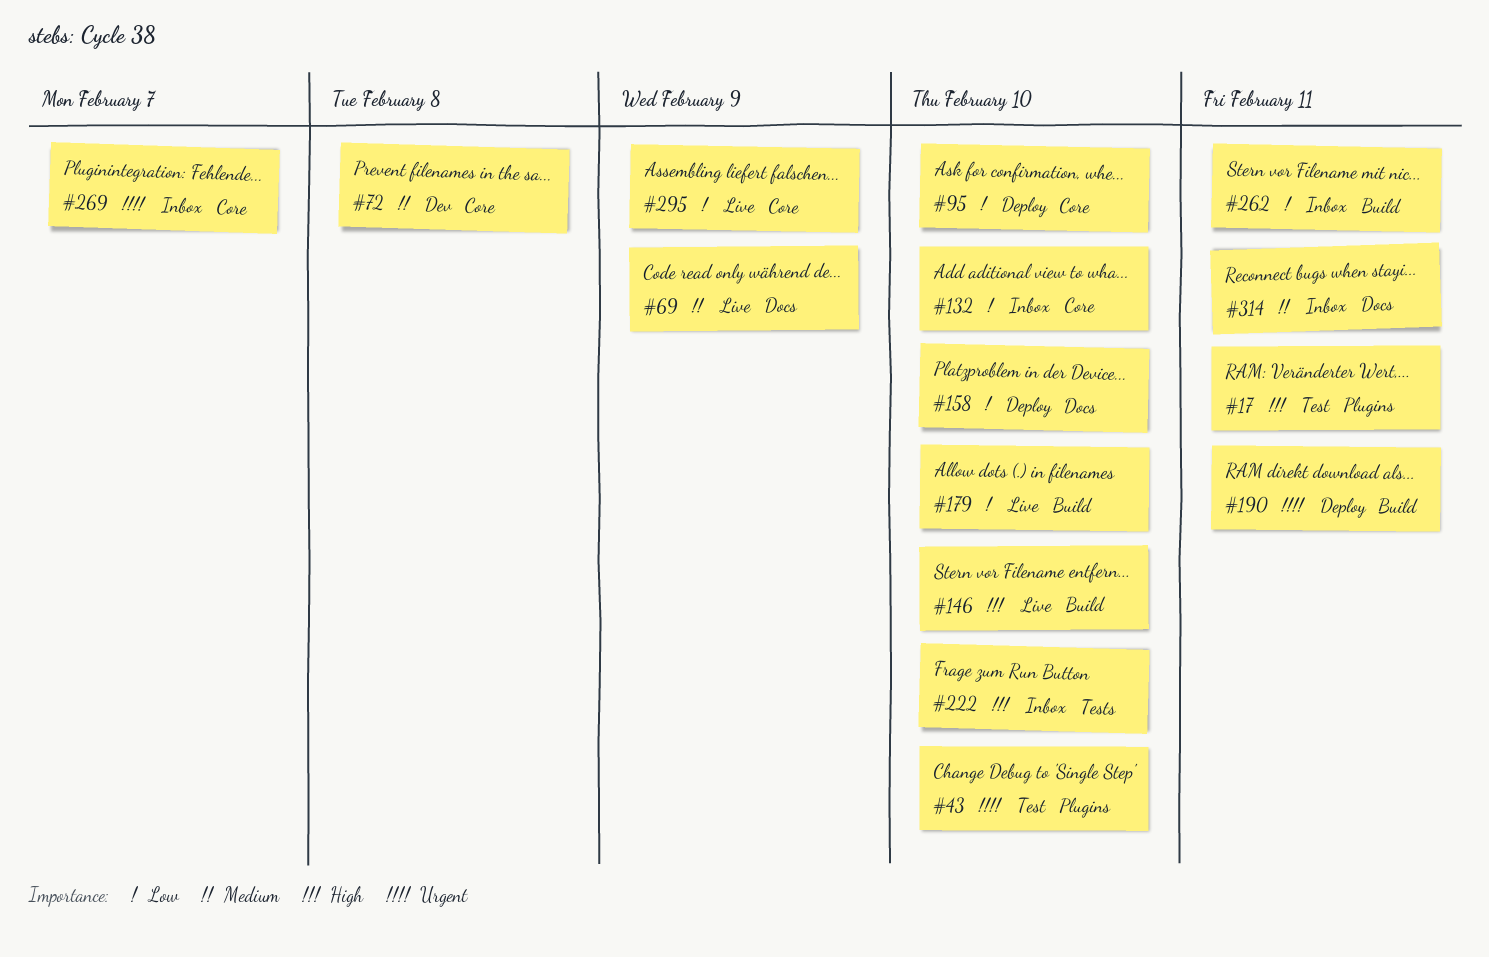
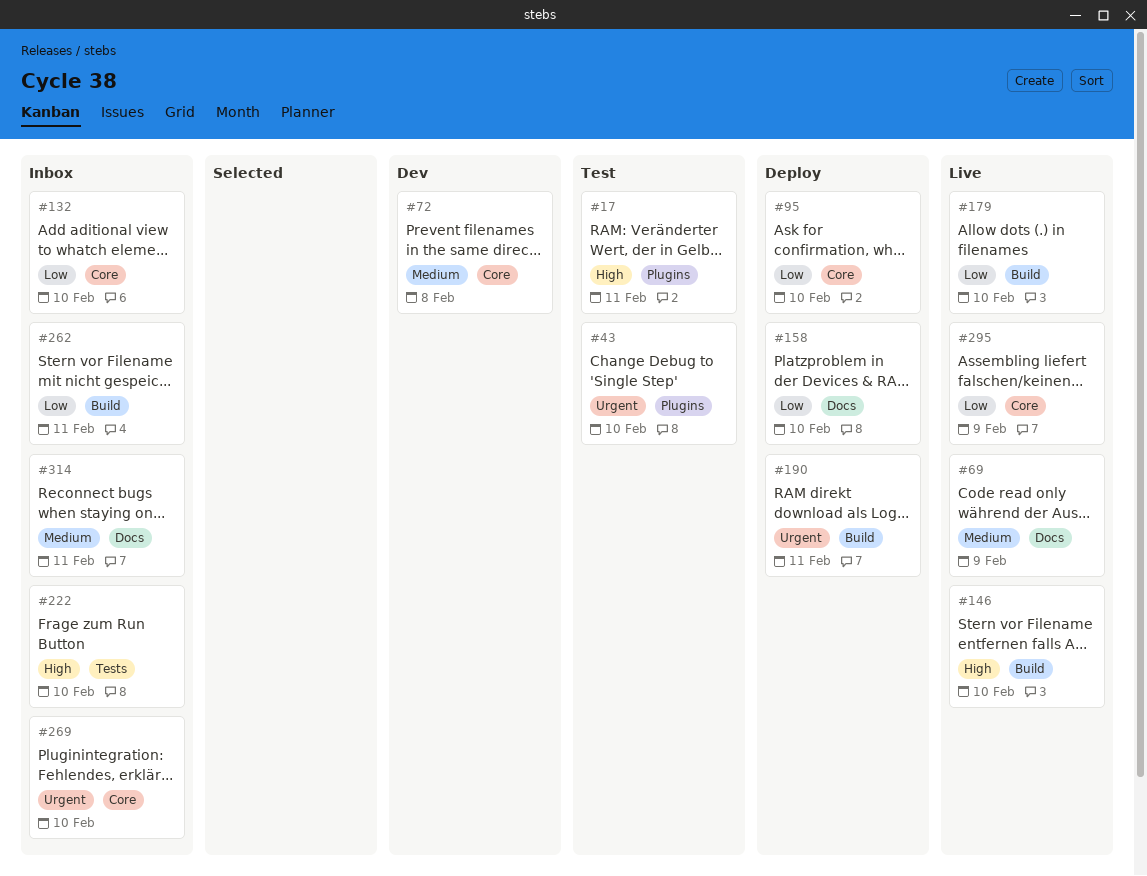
#269, due: Feb 7 -> Feb 10

